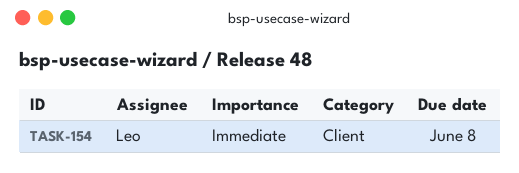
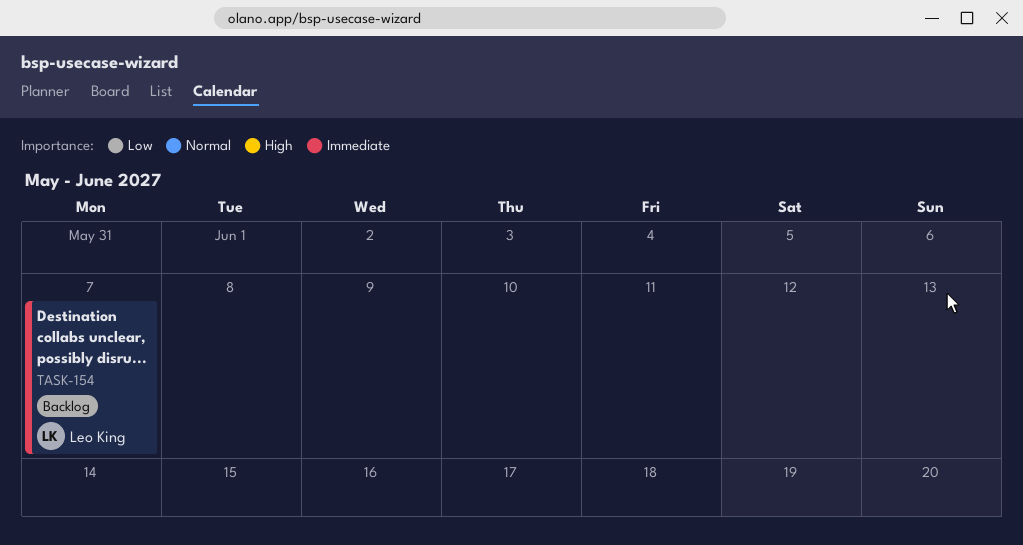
TASK-154, due: Jun 8 -> Jun 7

